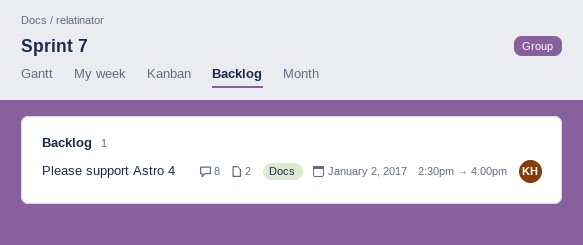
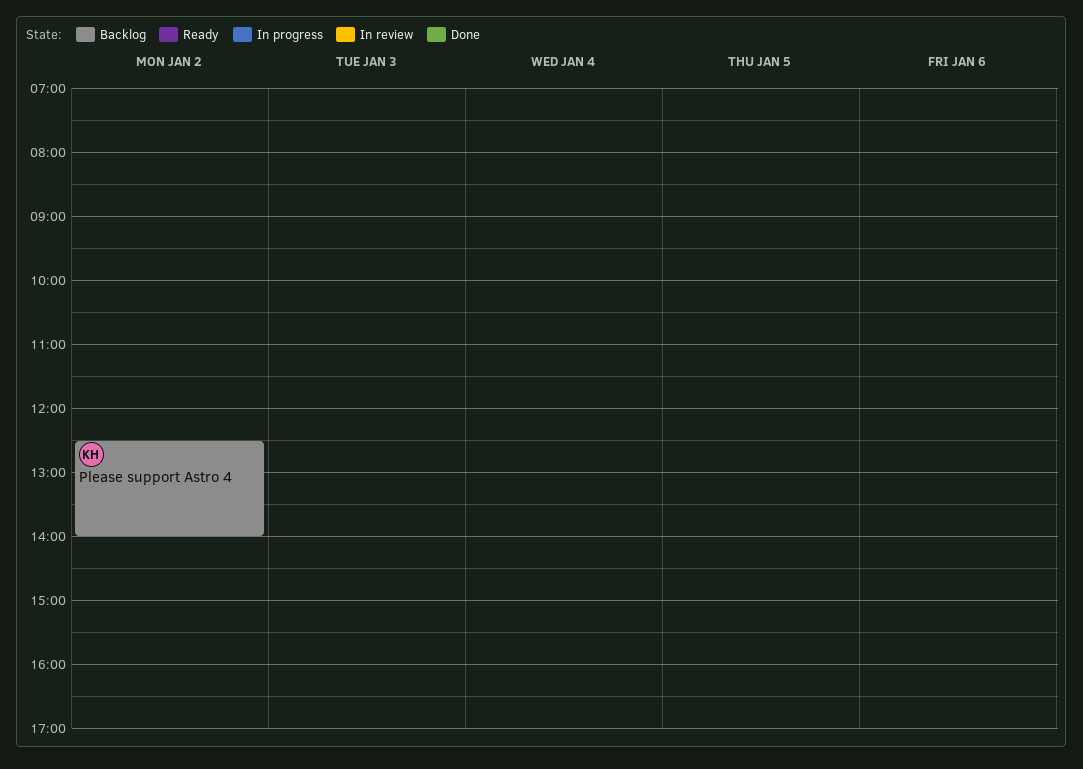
Please support Astro 4, begins: 14:30 -> 12:30
Please support Astro 4, ends: 16:00 -> 14:00

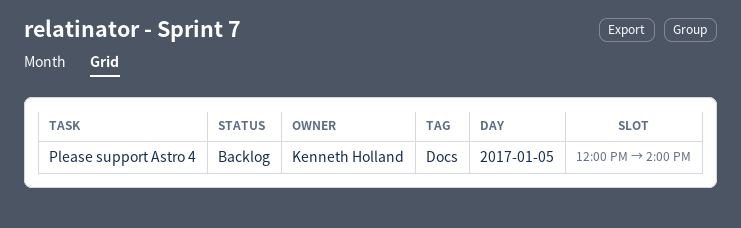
Please support Astro 4, day: Jan 2 -> Jan 5
Please support Astro 4, begins: 12:30 -> 12:00

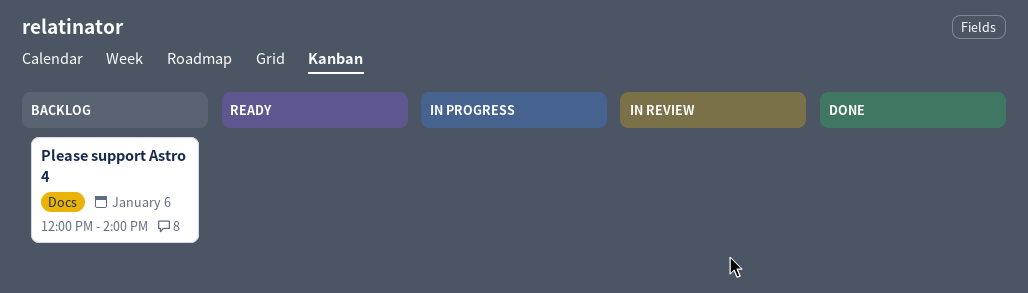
Please support Astro 4, day: Jan 5 -> Jan 6

